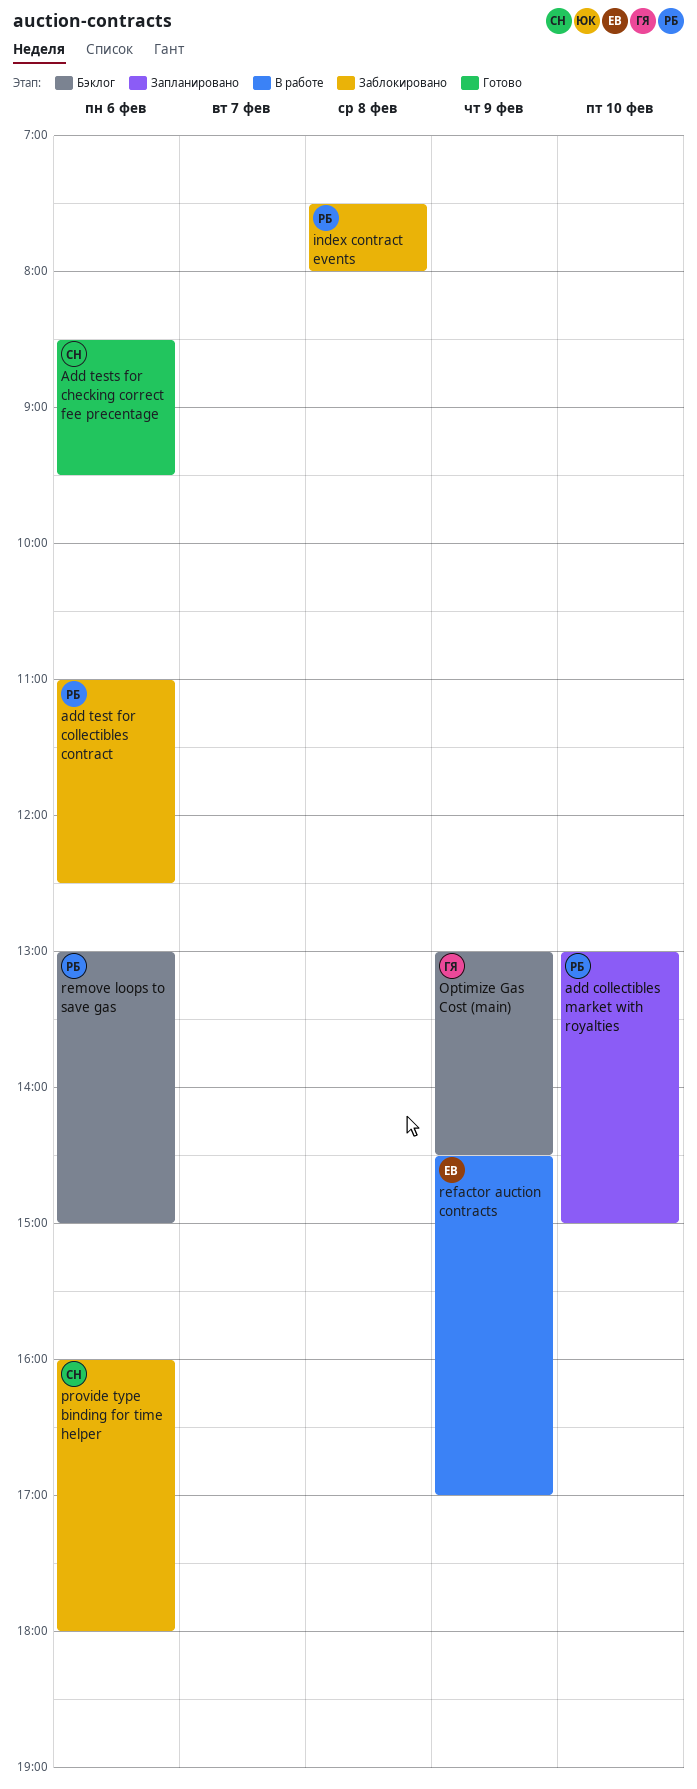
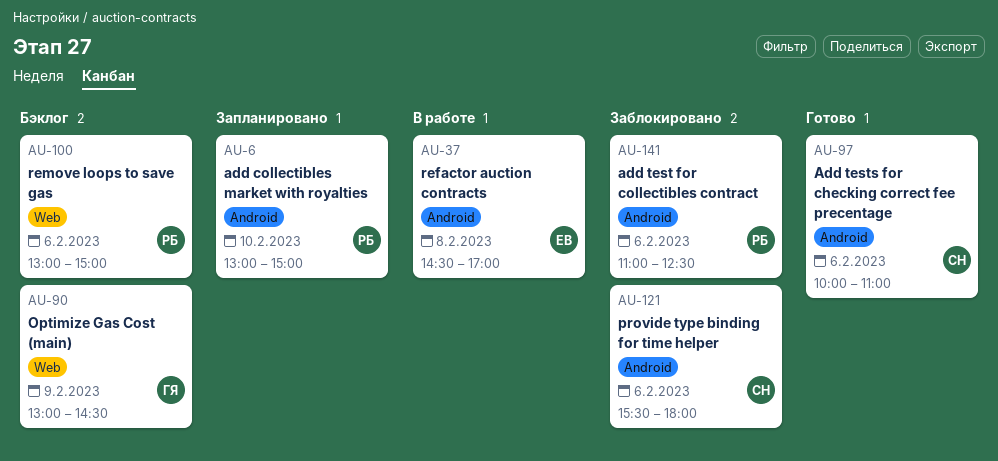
Add tests for checking correct fee precentage, begins: 08:30 -> 10:00
Add tests for checking correct fee precentage, ends: 09:30 -> 11:00
index contract events: present -> none
provide type binding for time helper, begins: 16:00 -> 15:30
refactor auction contracts, day: Feb 9 -> Feb 8

